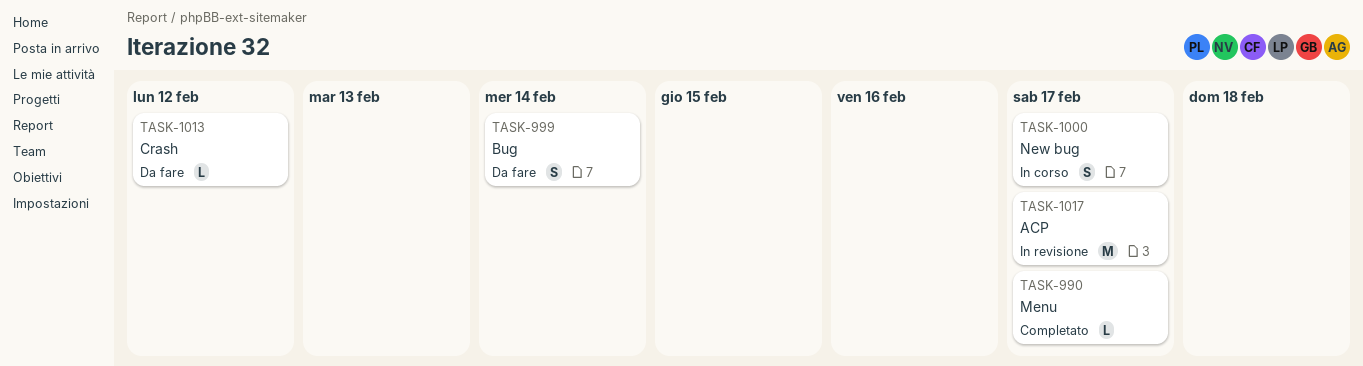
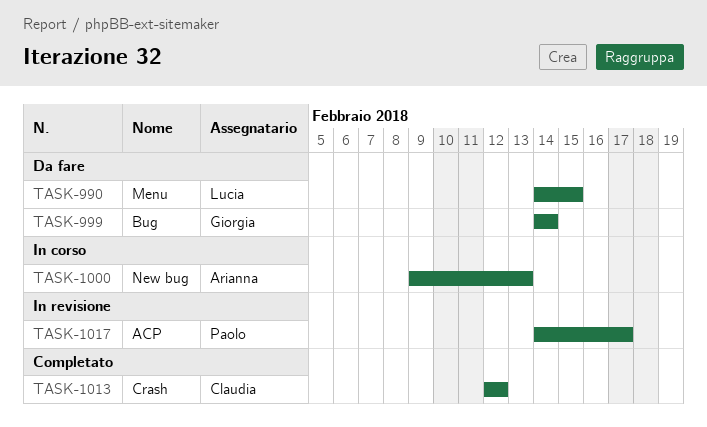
TASK-990, status: Completato -> Da fare
TASK-990, due: Feb 17 -> Feb 15
TASK-1000, due: Feb 17 -> Feb 13
TASK-1013, status: Da fare -> Completato

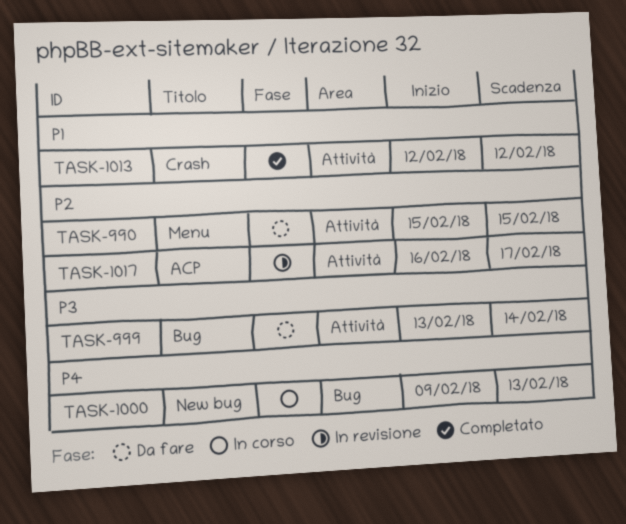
TASK-990, start: Feb 14 -> Feb 15
TASK-999, start: Feb 14 -> Feb 13
TASK-1017, start: Feb 14 -> Feb 16

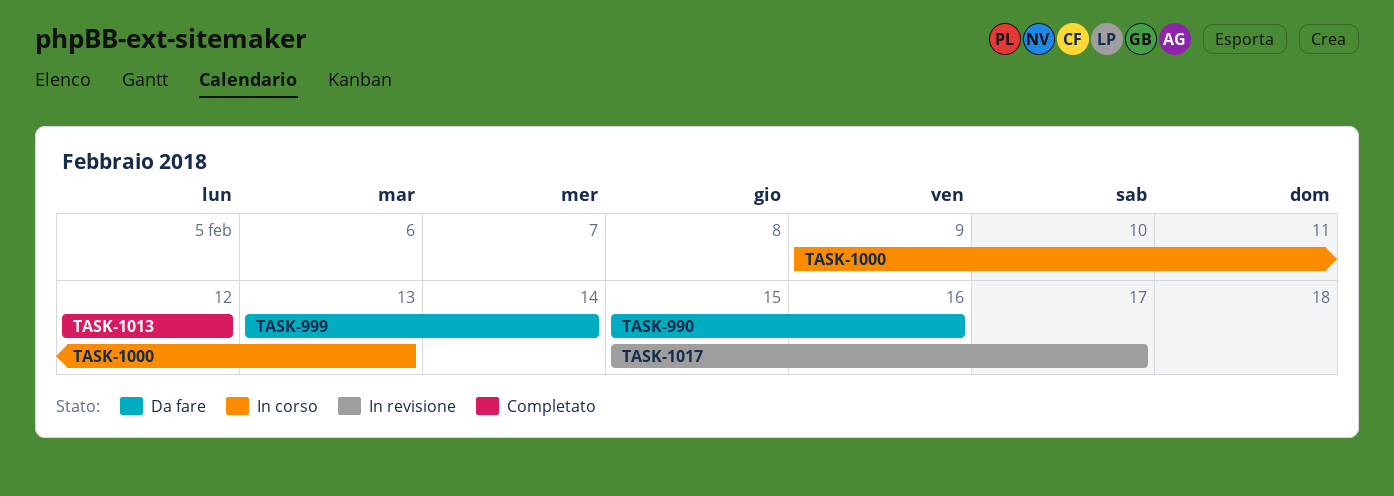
TASK-990, due: Feb 15 -> Feb 16
TASK-1017, start: Feb 16 -> Feb 15

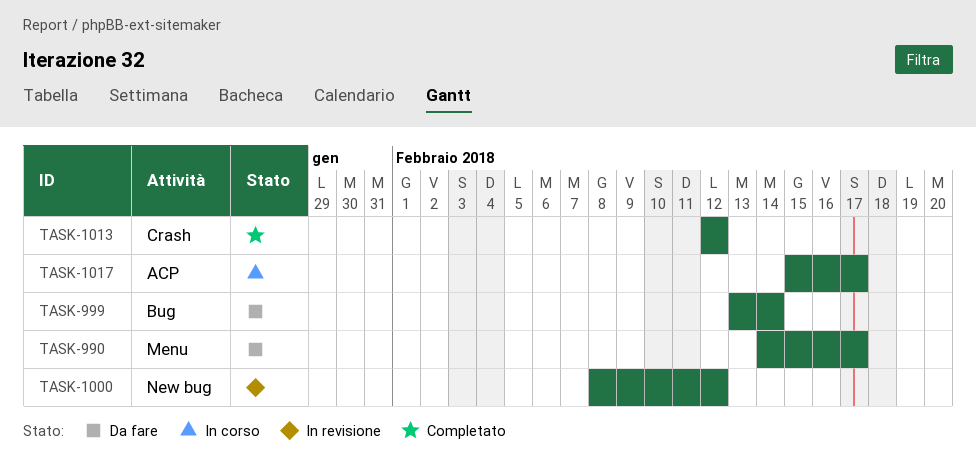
TASK-990, start: Feb 15 -> Feb 14
TASK-990, due: Feb 16 -> Feb 17
TASK-1000, status: In corso -> In revisione
TASK-1000, start: Feb 9 -> Feb 8
TASK-1000, due: Feb 13 -> Feb 12
TASK-1017, status: In revisione -> In corso

